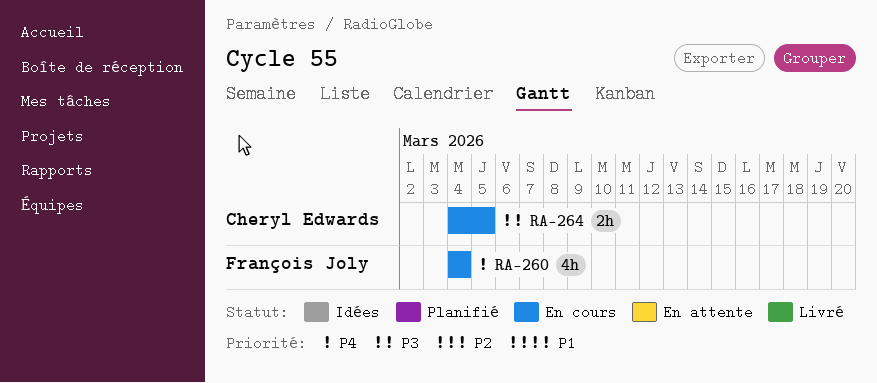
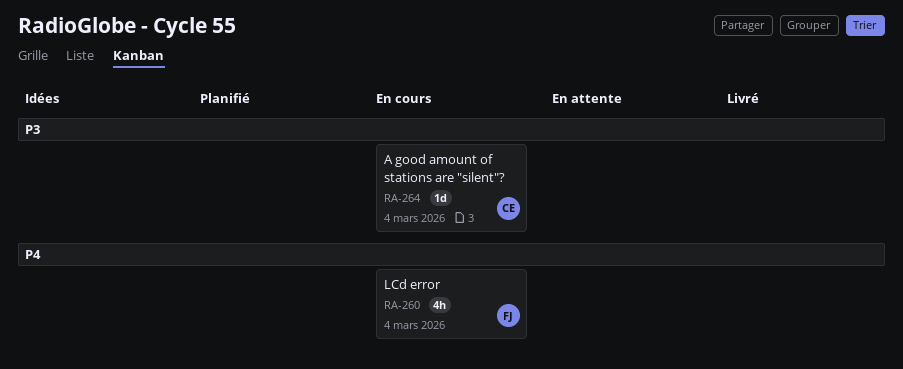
RA-264, estimate: 2h -> 1d
RA-264, due: Mar 5 -> Mar 4

